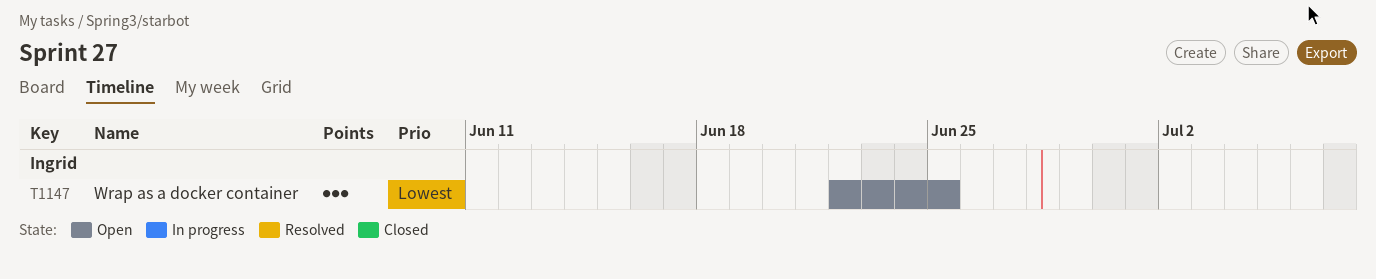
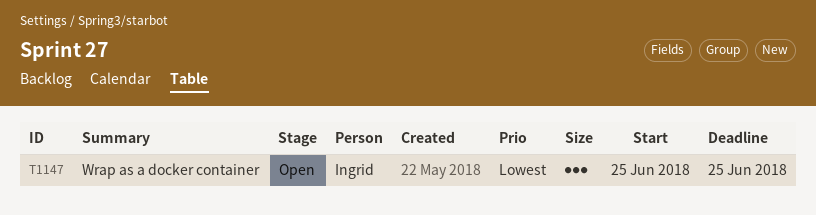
T1147, start: Jun 22 -> Jun 25

